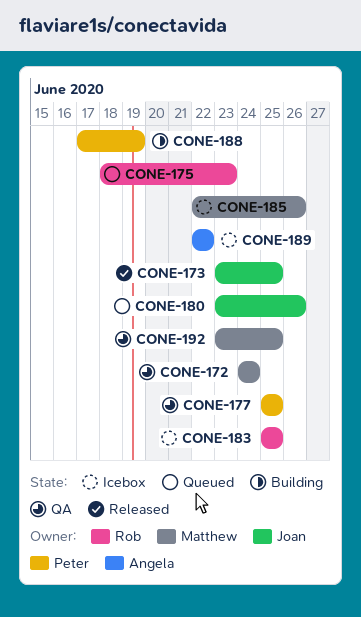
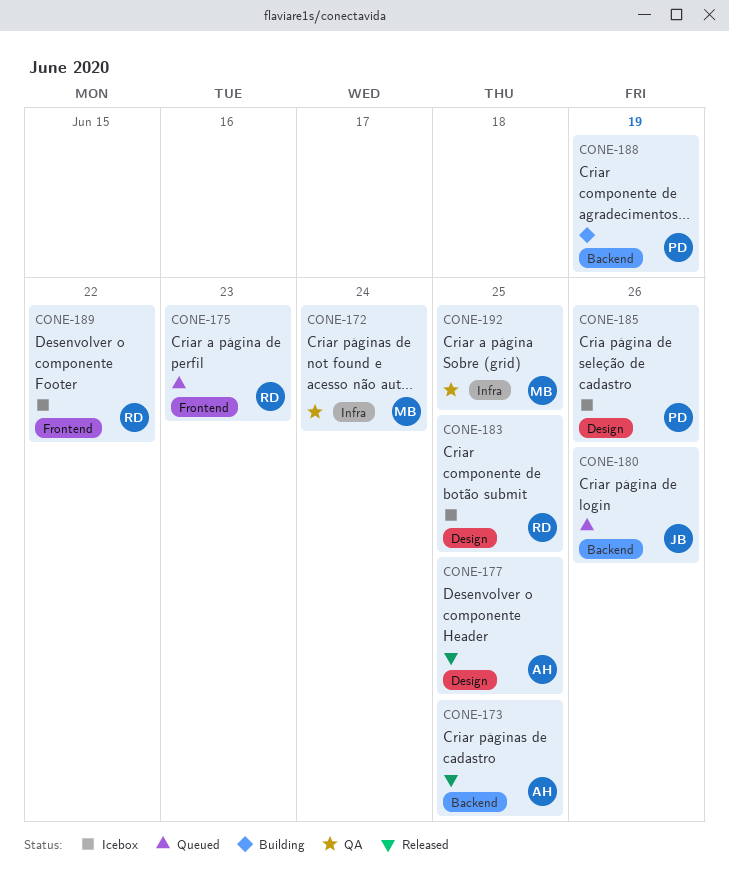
CONE-173, owner: Joan -> Angela
CONE-177, status: QA -> Released
CONE-177, owner: Peter -> Angela
CONE-185, owner: Matthew -> Peter
CONE-189, owner: Angela -> Rob

